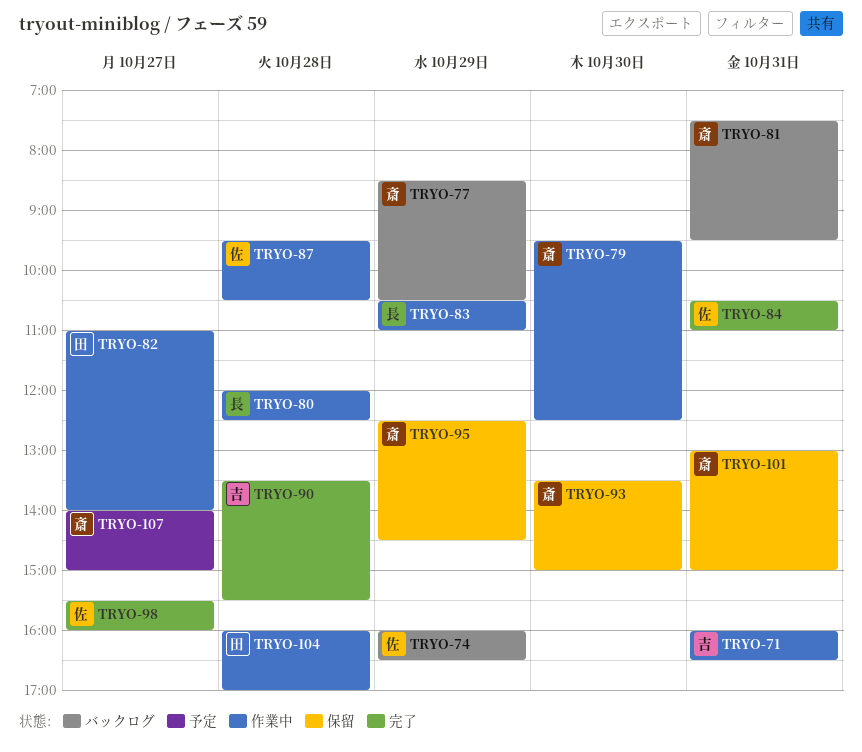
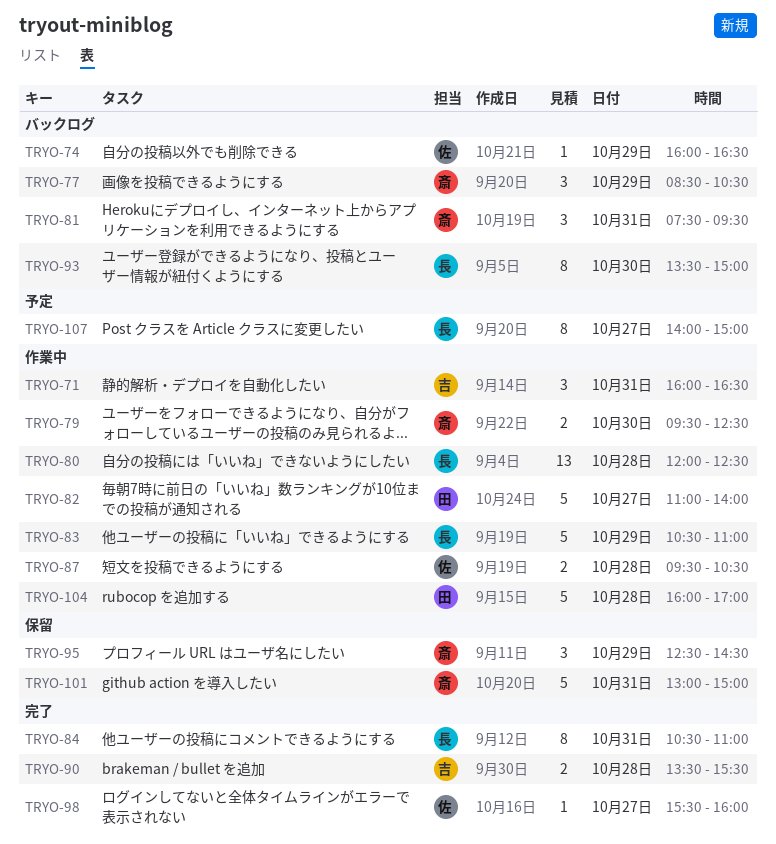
TRYO-84, owner: 佐 -> 長
TRYO-93, status: 保留 -> バックログ
TRYO-93, owner: 斎 -> 長
TRYO-107, owner: 斎 -> 長

